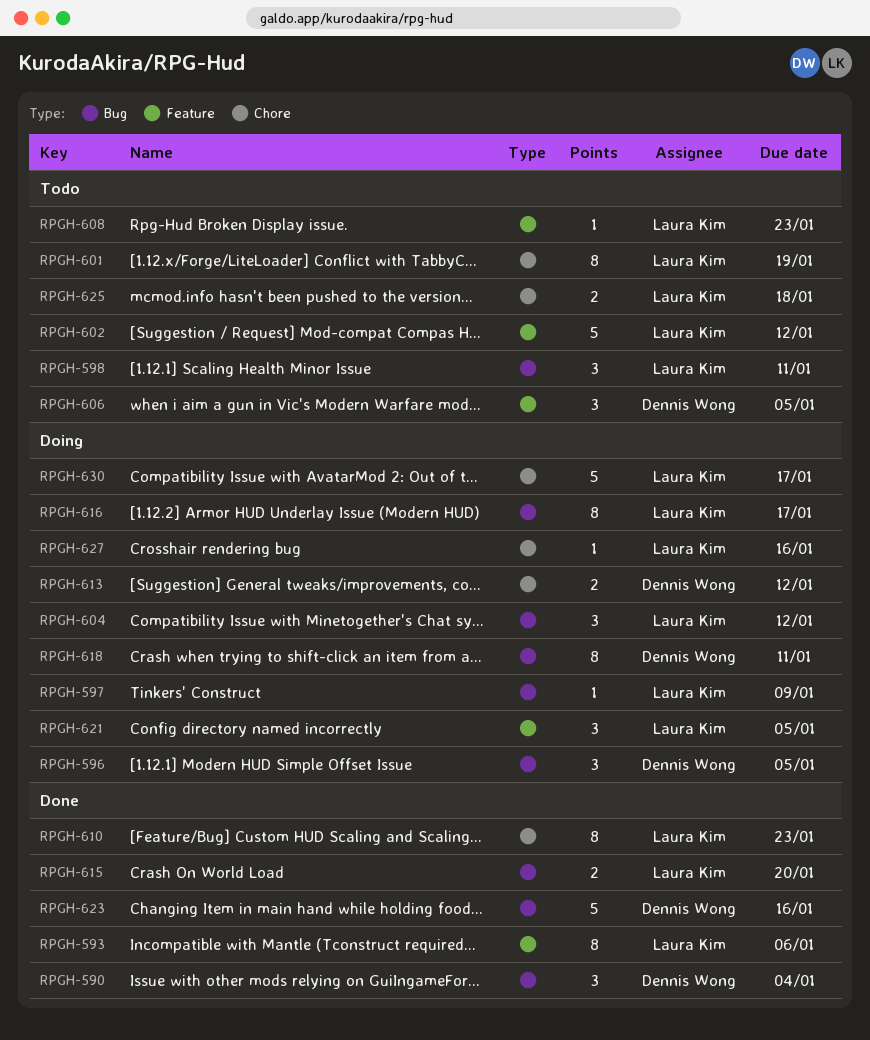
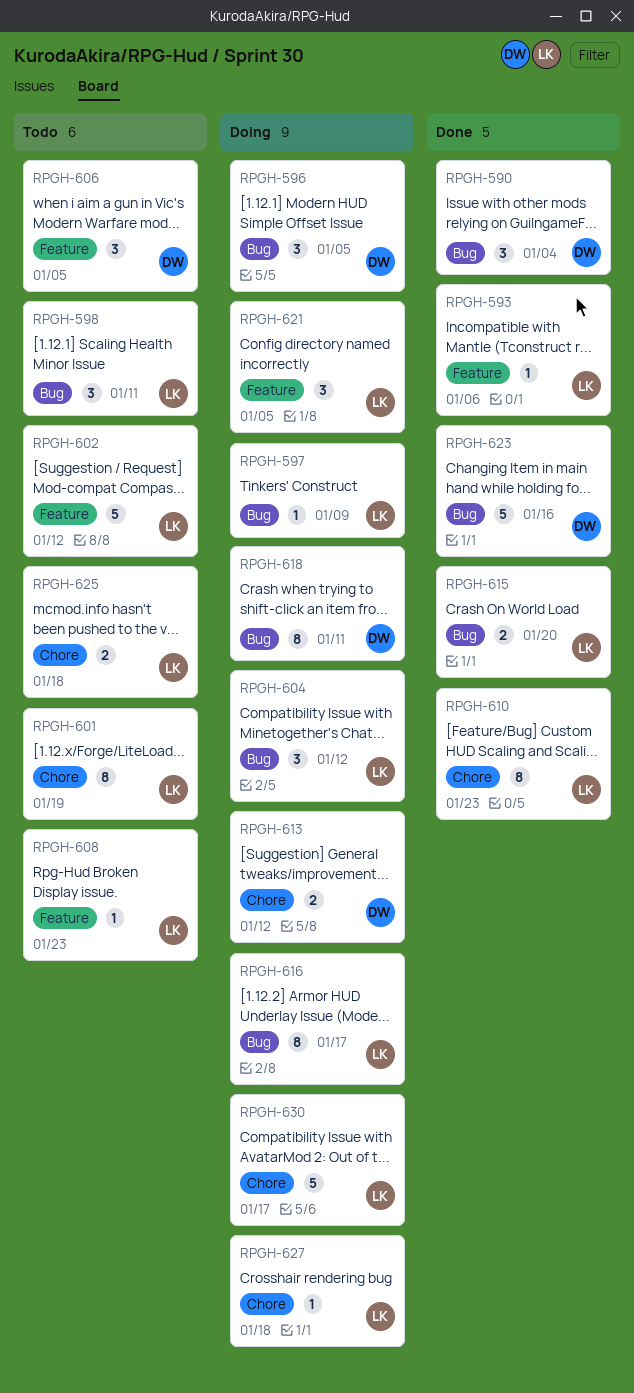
RPGH-593, estimate: 8 -> 1
RPGH-627, due: Jan 16 -> Jan 18

